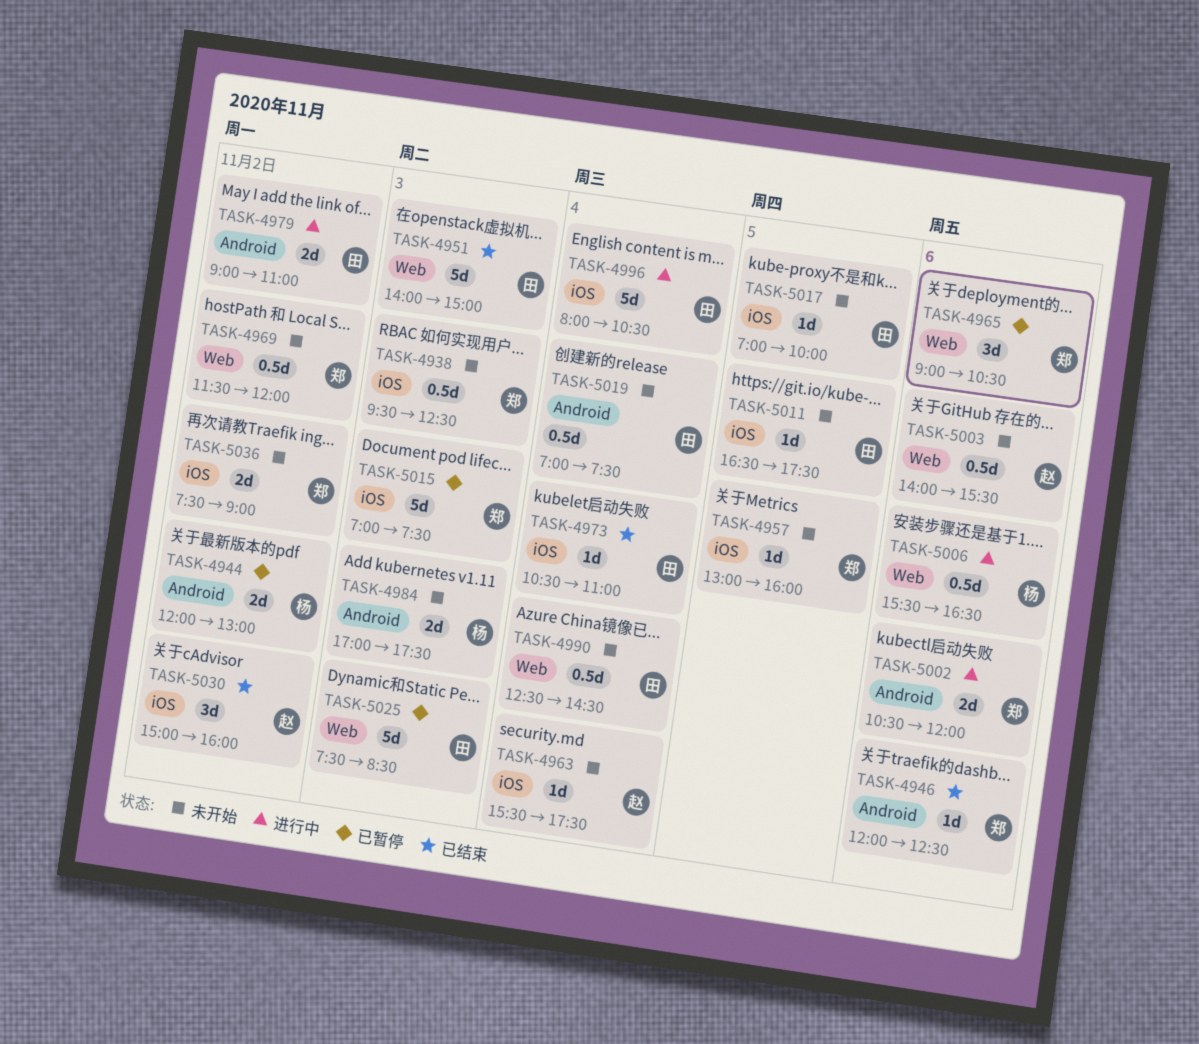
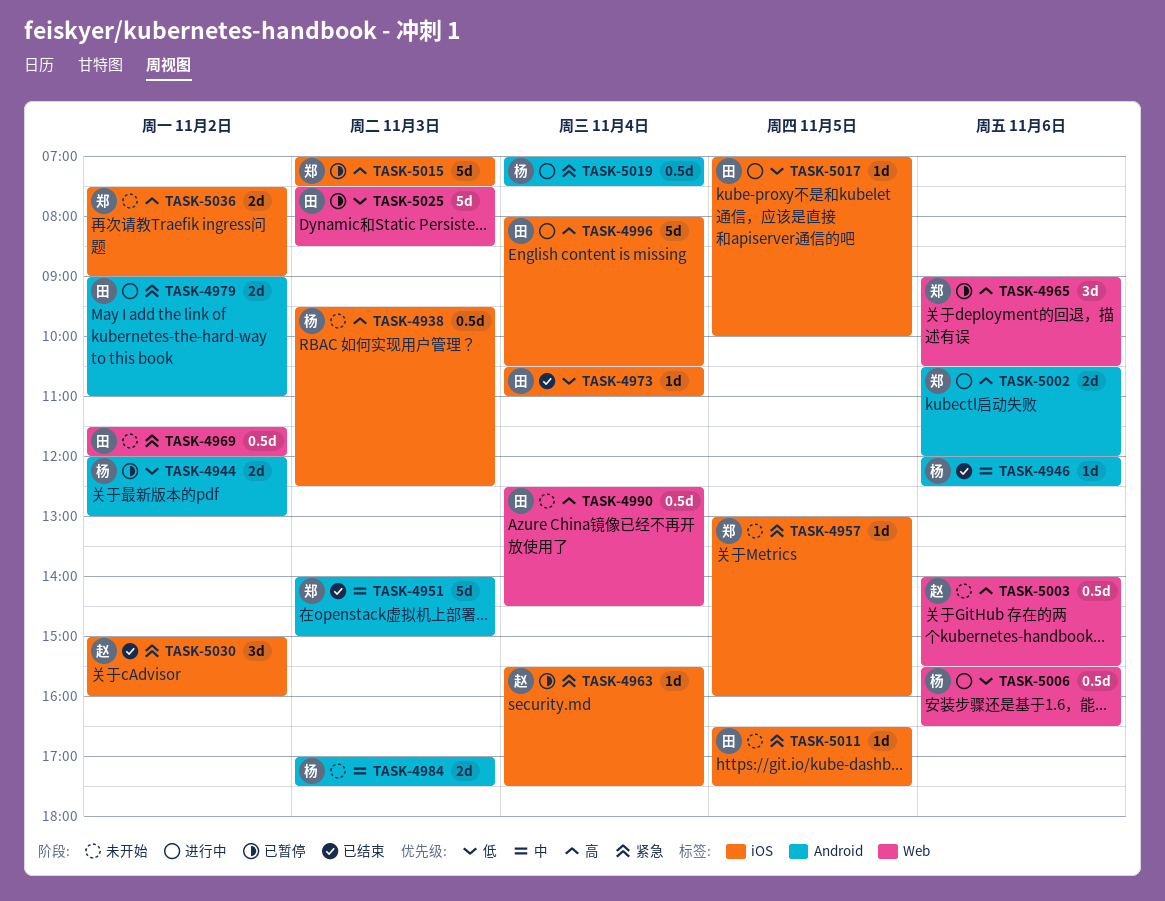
TASK-4938, owner: 郑 -> 杨
TASK-4946, owner: 郑 -> 杨
TASK-4951, owner: 田 -> 郑
TASK-4951, label: Web -> Android
TASK-4963, status: 未开始 -> 已暂停
TASK-4969, owner: 郑 -> 田
TASK-5017, status: 未开始 -> 进行中
TASK-5019, status: 未开始 -> 进行中
TASK-5019, owner: 田 -> 杨

